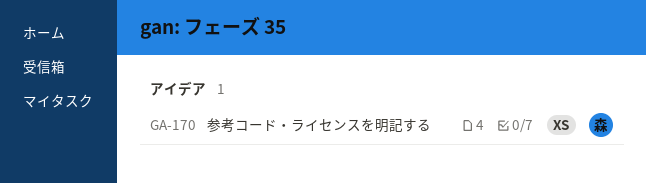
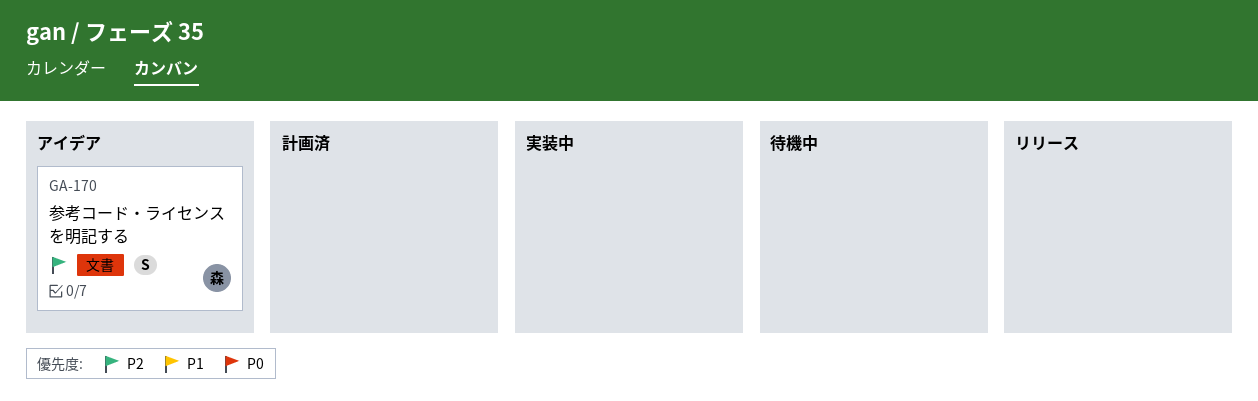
GA-170, estimate: XS -> S

